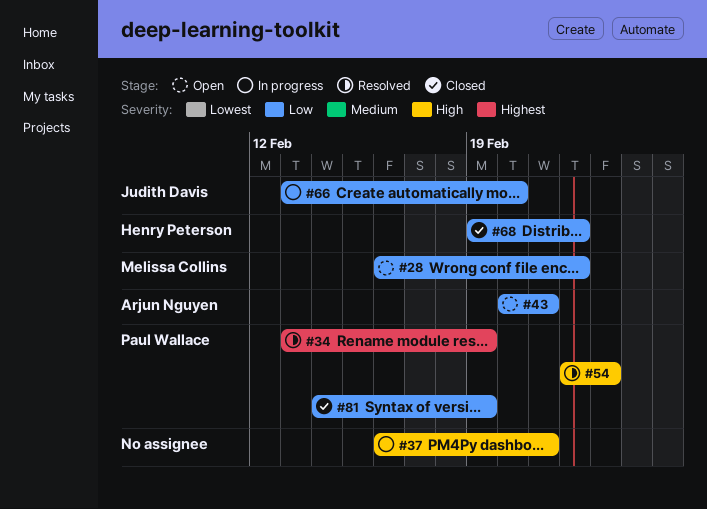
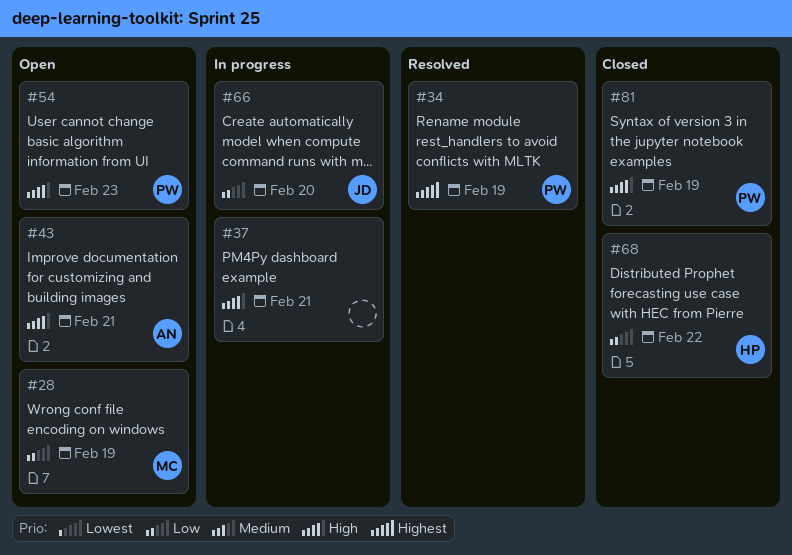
#28, due: Feb 22 -> Feb 19
#43, priority: Low -> High
#54, status: Resolved -> Open
#81, priority: Low -> High

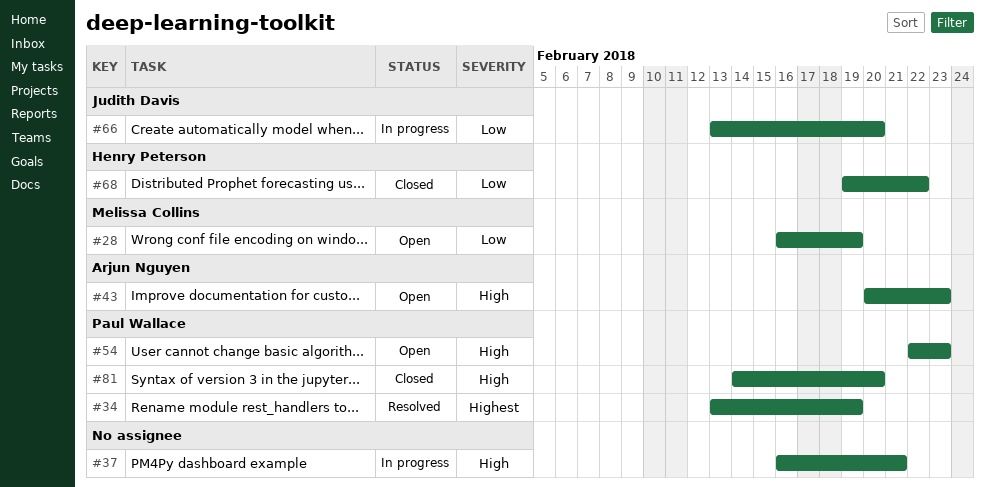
#43, due: Feb 21 -> Feb 23
#81, due: Feb 19 -> Feb 20

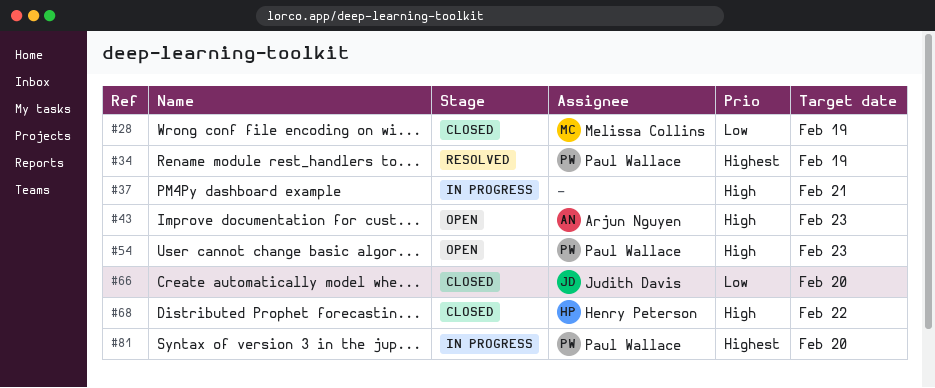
#28, status: Open -> Closed
#66, status: In progress -> Closed
#68, priority: Low -> High
#81, status: Closed -> In progress
#81, priority: High -> Highest

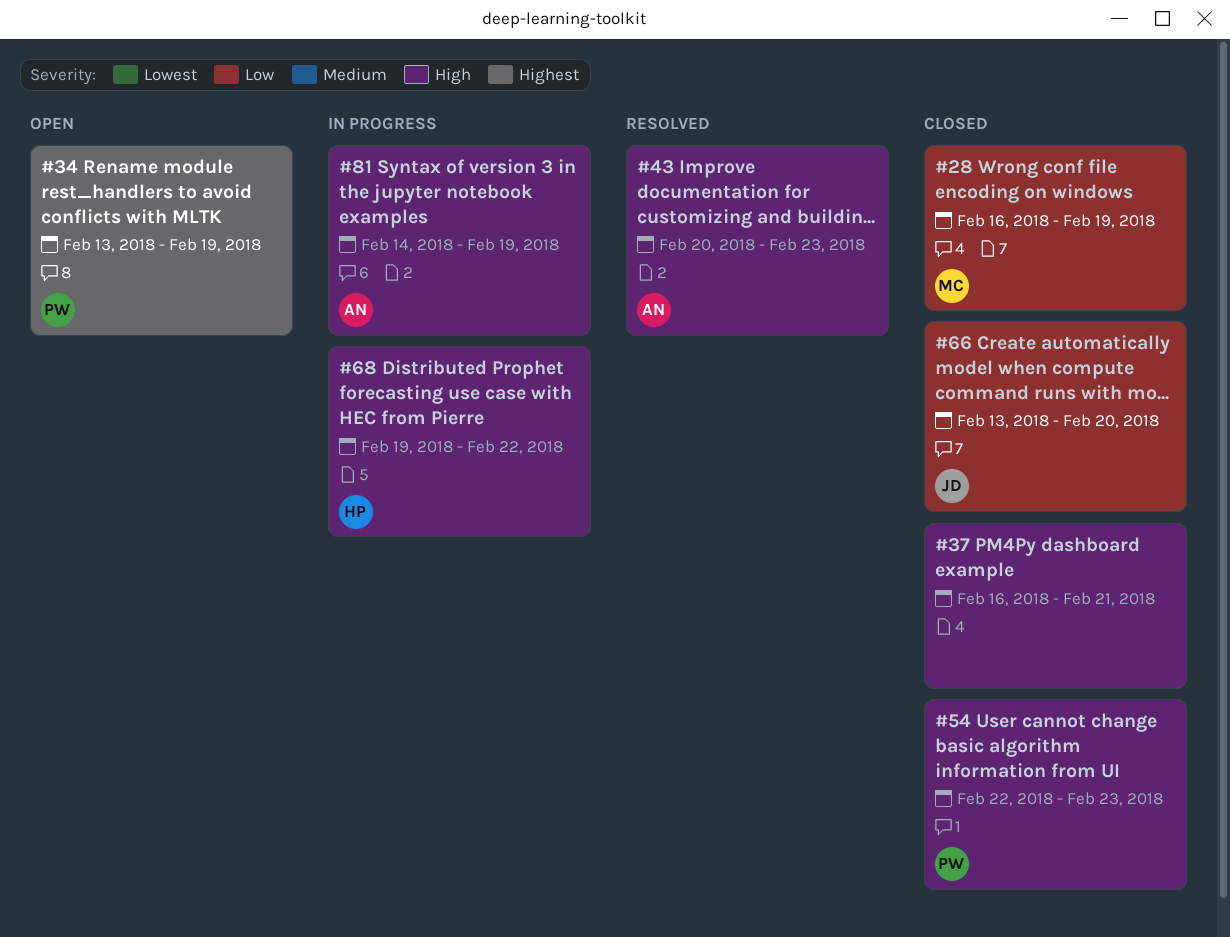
#34, status: Resolved -> Open
#37, status: In progress -> Closed
#43, status: Open -> Resolved
#54, status: Open -> Closed
#68, status: Closed -> In progress
#81, owner: Paul Wallace -> Arjun Nguyen
#81, priority: Highest -> High
#81, due: Feb 20 -> Feb 19

